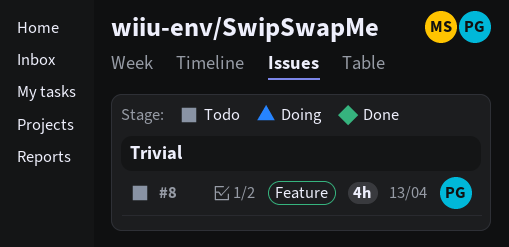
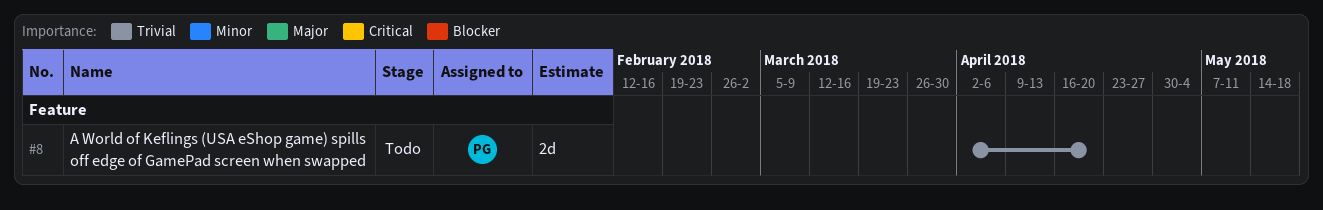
#8, estimate: 4h -> 2d
#8, due: Apr 13 -> Apr 20

